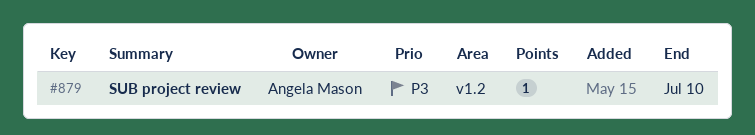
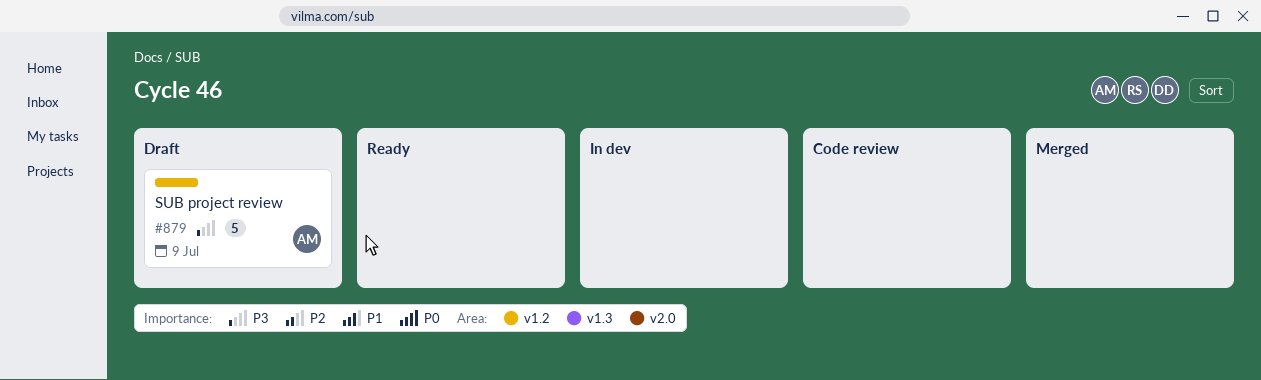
#879, estimate: 1 -> 5
#879, due: Jul 10 -> Jul 9

